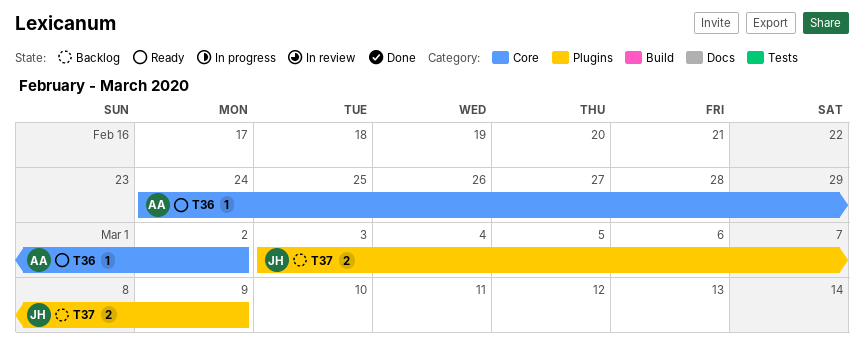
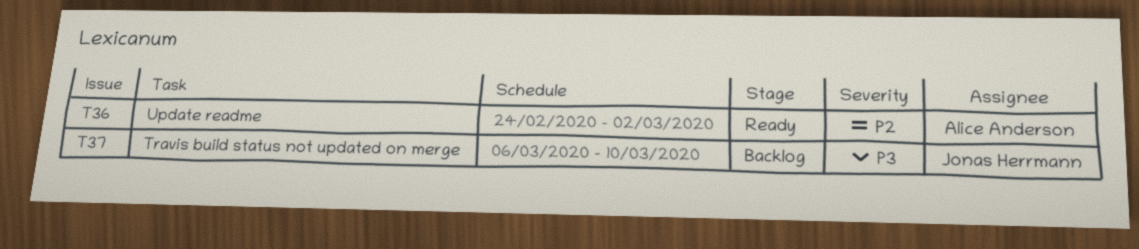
T37, start: Mar 3 -> Mar 6
T37, due: Mar 9 -> Mar 10

